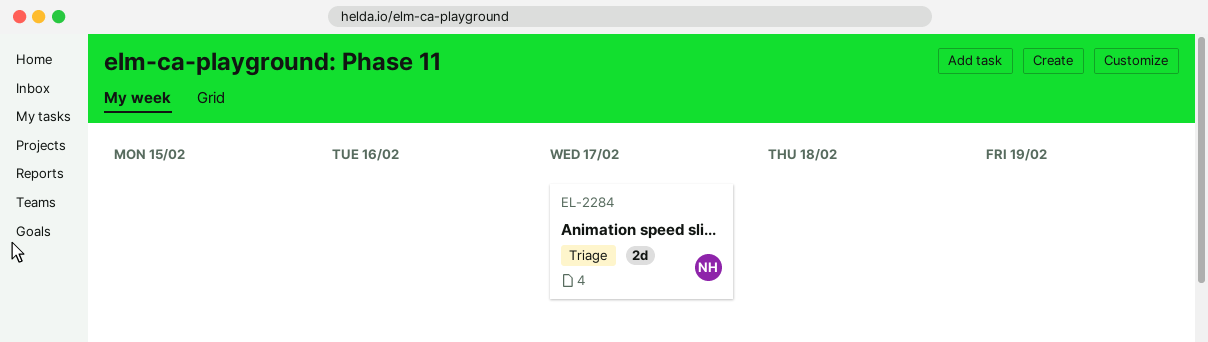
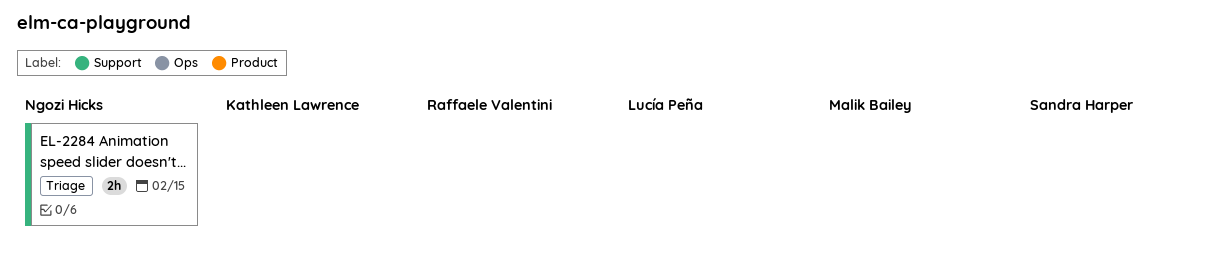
EL-2284, estimate: 2d -> 2h
EL-2284, due: Feb 17 -> Feb 15

